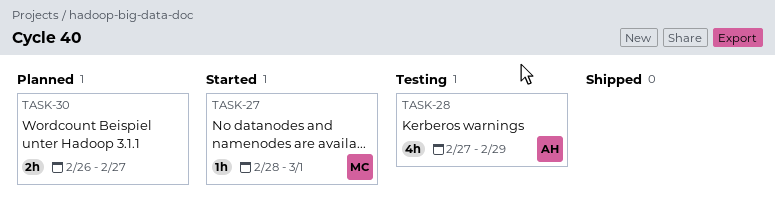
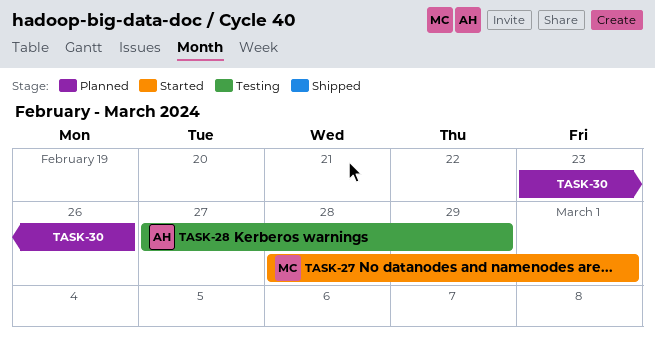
TASK-30, start: Feb 26 -> Feb 23
TASK-30, due: Feb 27 -> Feb 26

